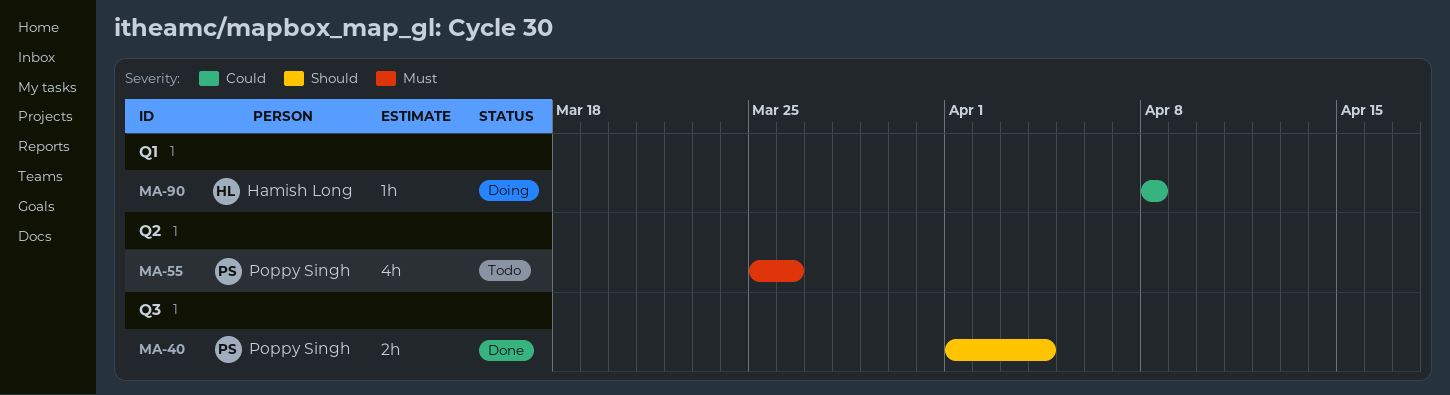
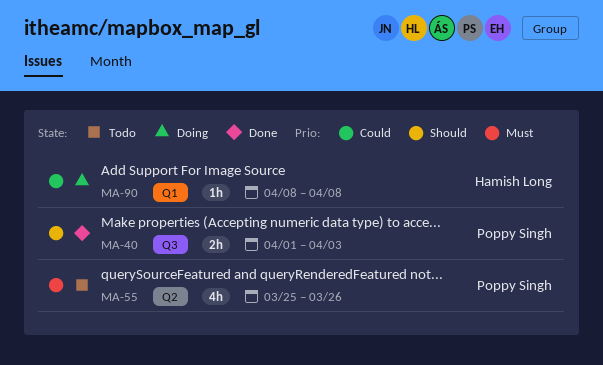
MA-40, due: Apr 4 -> Apr 3

